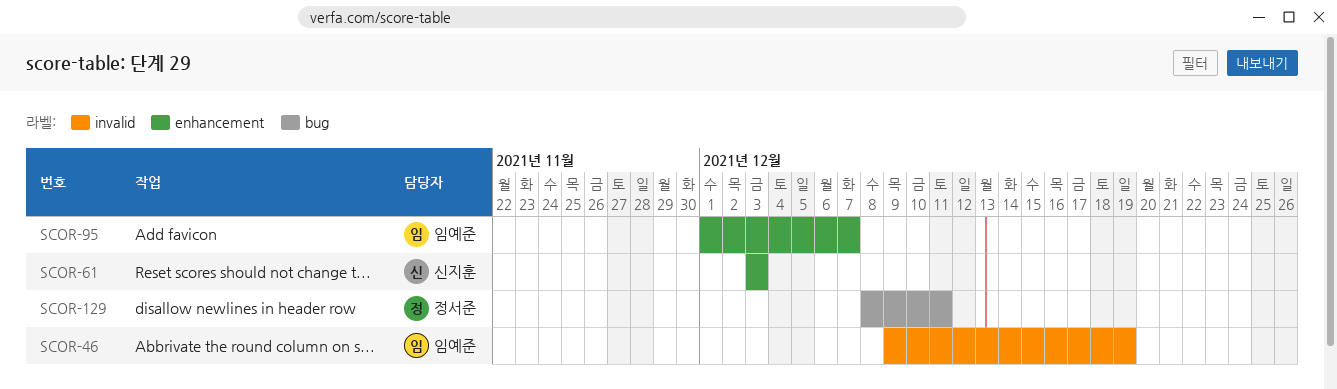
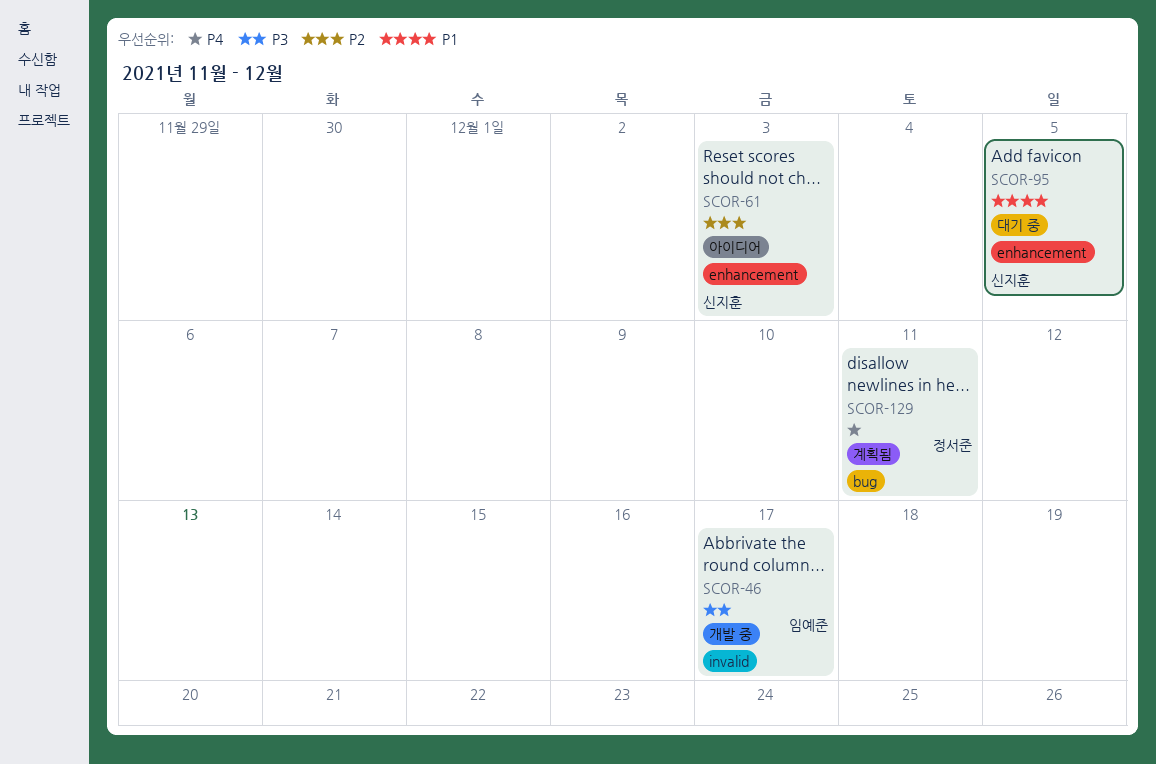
SCOR-46, due: Dec 19 -> Dec 17
SCOR-95, owner: 임예준 -> 신지훈
SCOR-95, due: Dec 7 -> Dec 5

